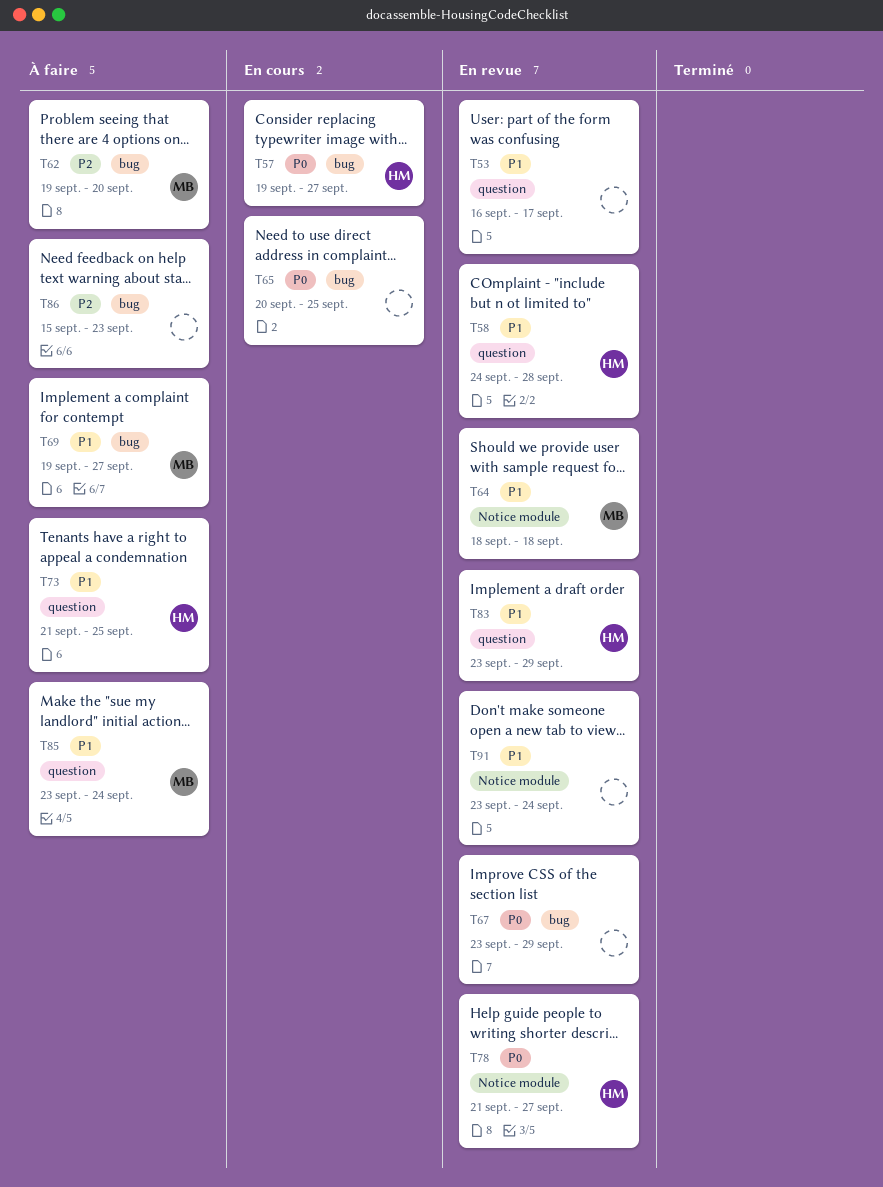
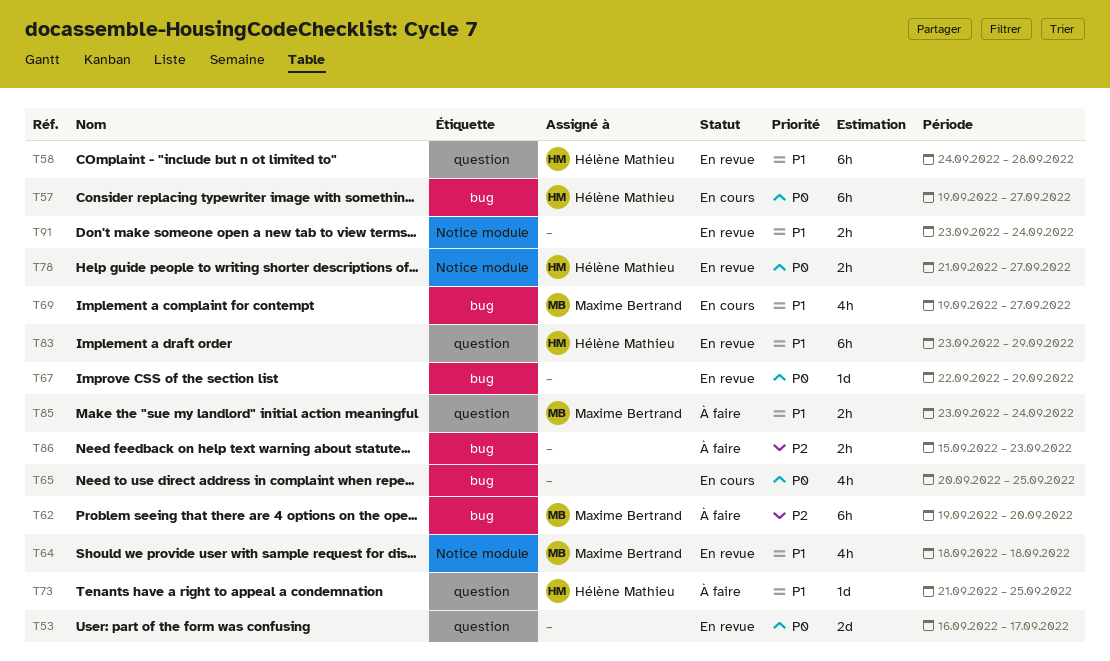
T53, priority: P1 -> P0
T67, start: Sep 23 -> Sep 22
T69, status: À faire -> En cours

